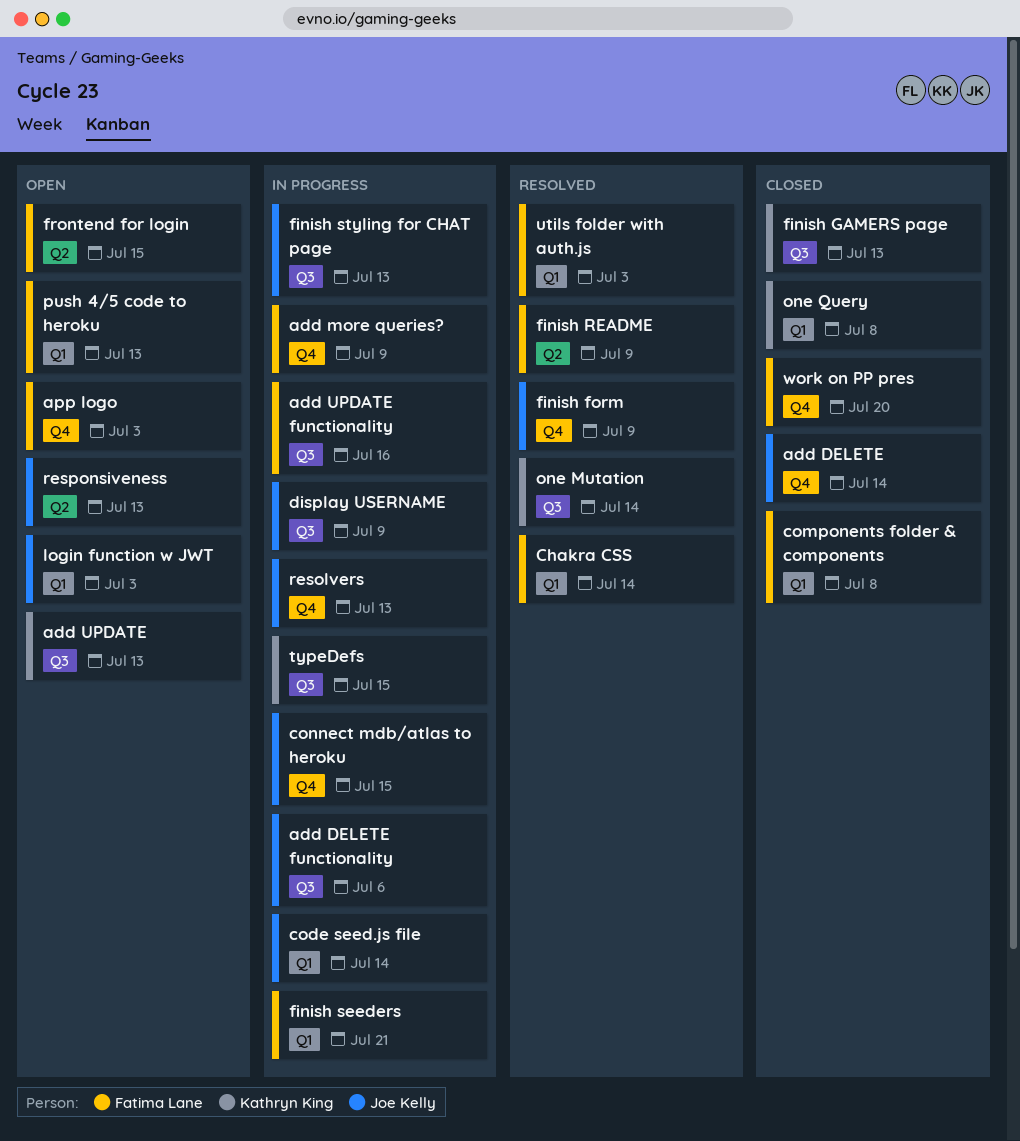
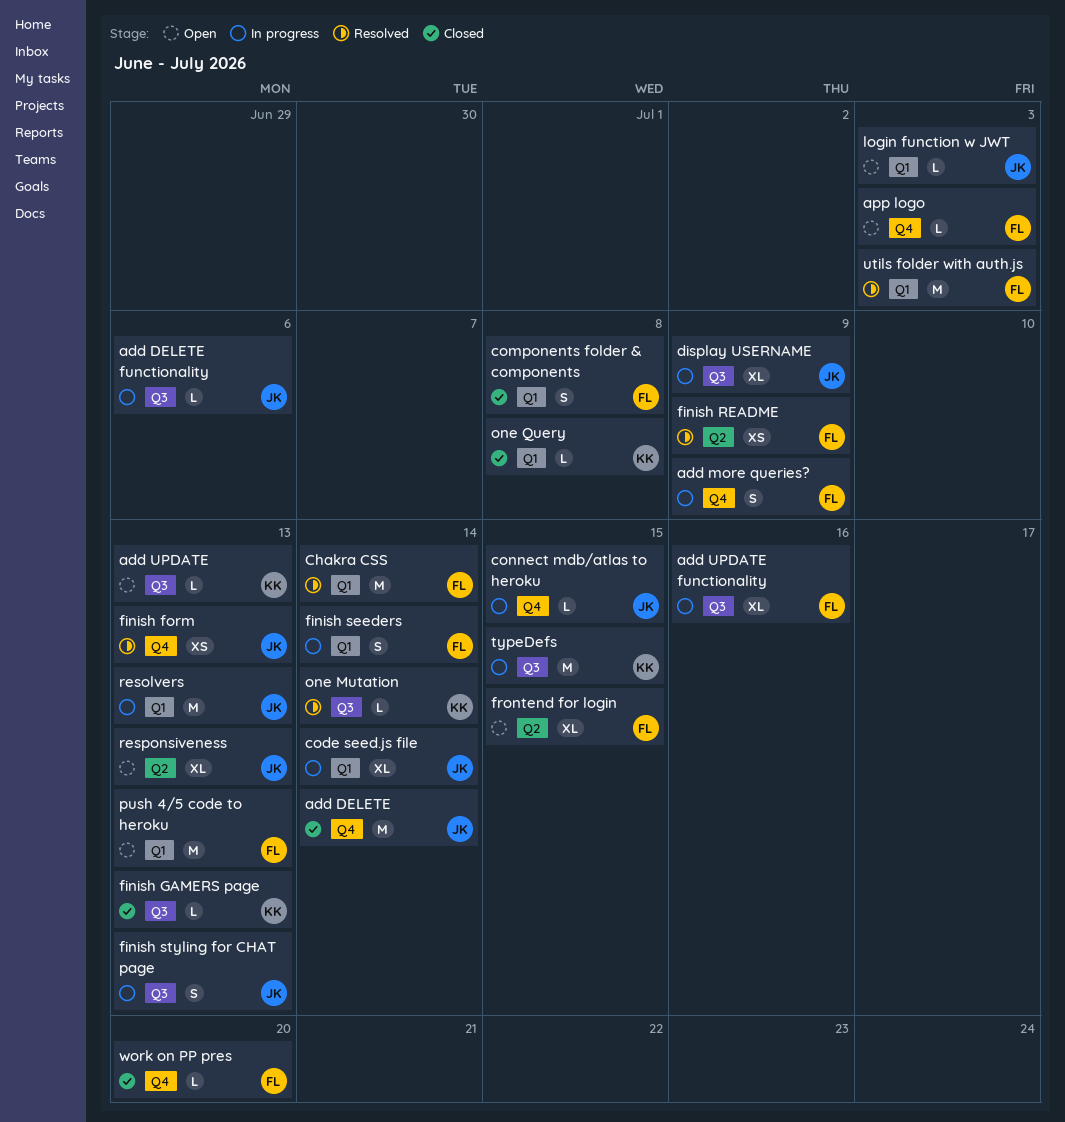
finish form, due: Jul 9 -> Jul 13
finish seeders, due: Jul 21 -> Jul 14
resolvers, label: Q4 -> Q1

